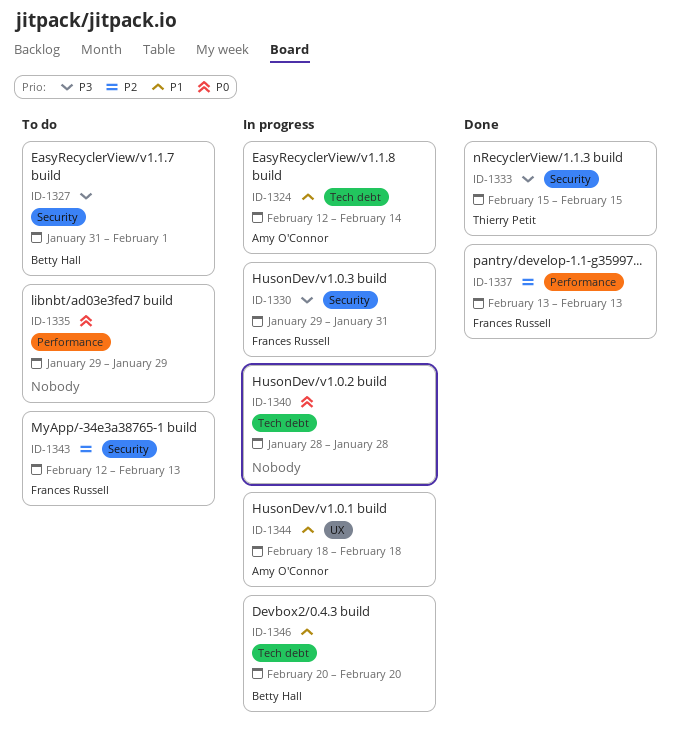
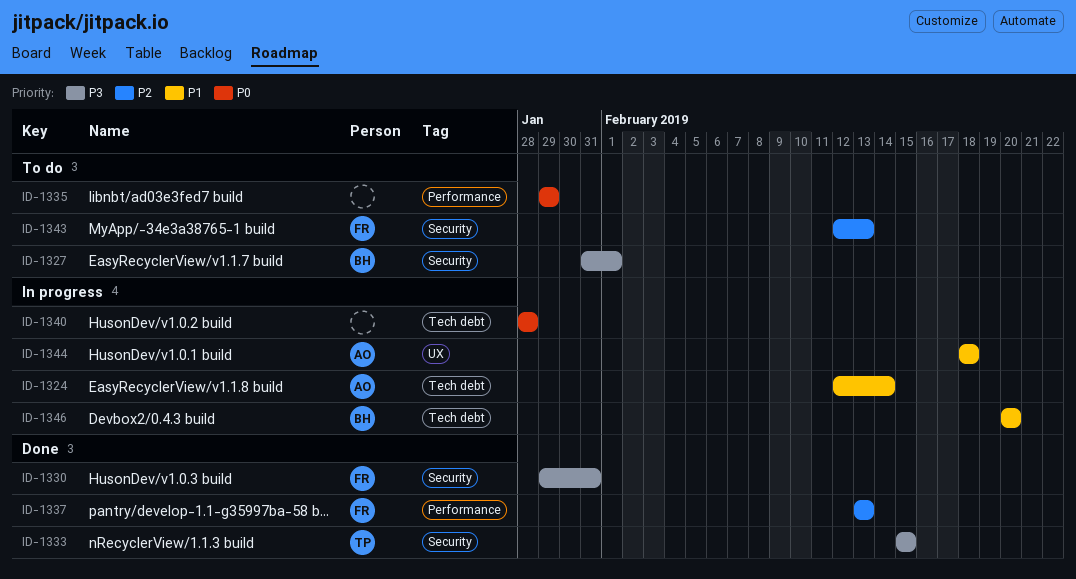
ID-1330, status: In progress -> Done

